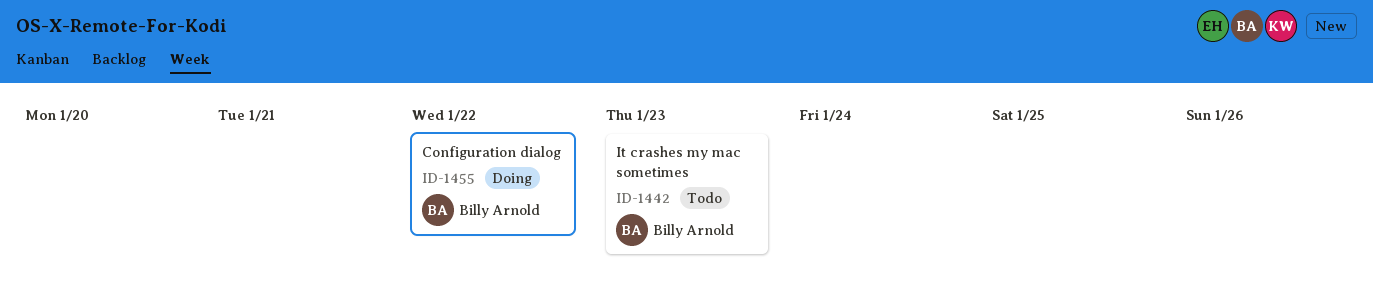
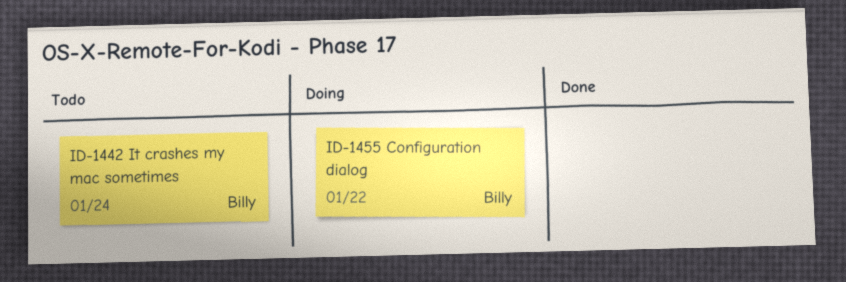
ID-1442, due: Jan 23 -> Jan 24

